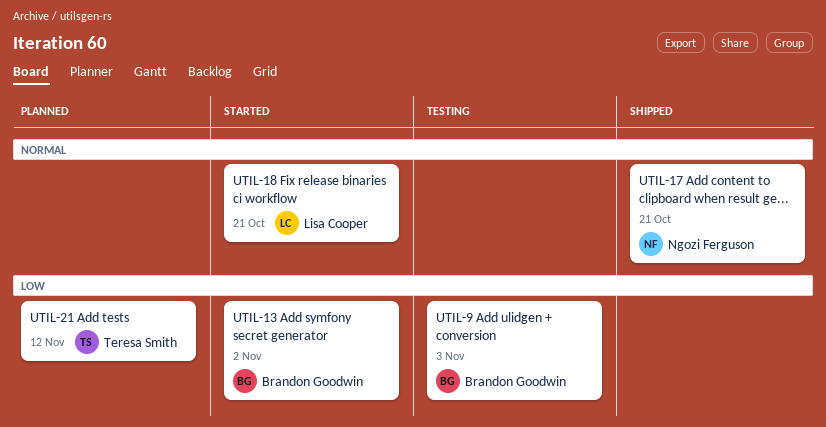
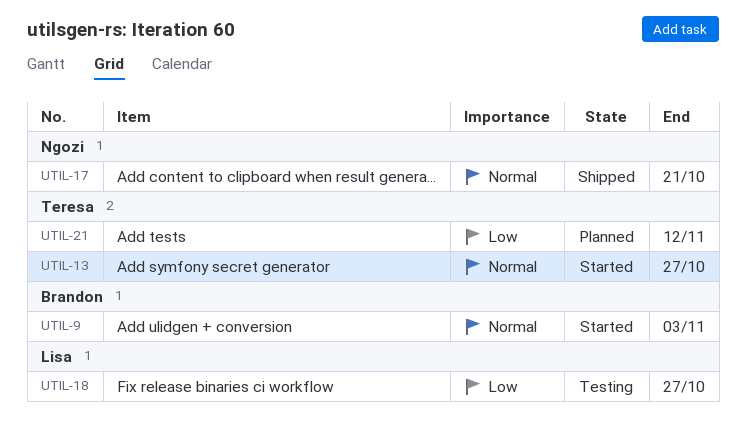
UTIL-9, status: Testing -> Started
UTIL-9, priority: Low -> Normal
UTIL-13, owner: Brandon Goodwin -> Teresa Smith
UTIL-13, priority: Low -> Normal
UTIL-13, due: Nov 2 -> Oct 27
UTIL-18, status: Started -> Testing
UTIL-18, priority: Normal -> Low
UTIL-18, due: Oct 21 -> Oct 27

